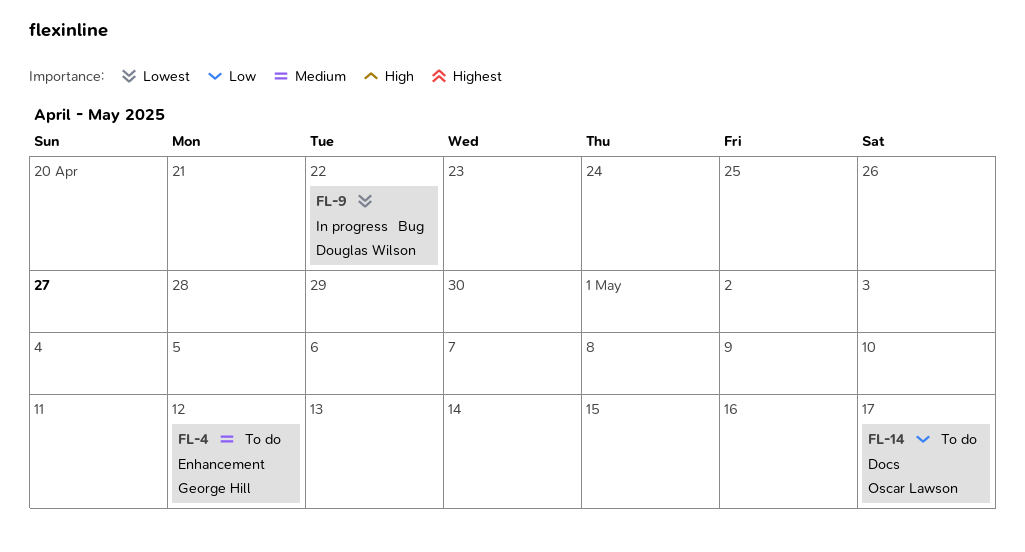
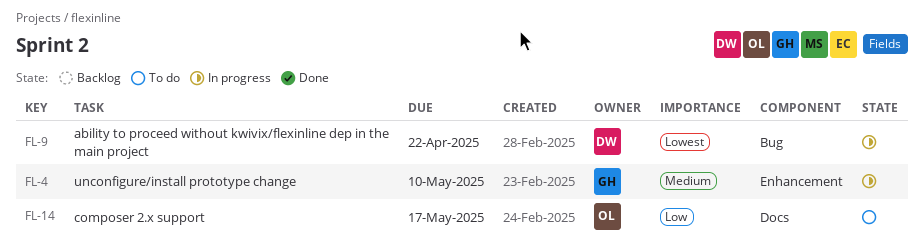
FL-4, status: To do -> In progress
FL-4, due: May 12 -> May 10

